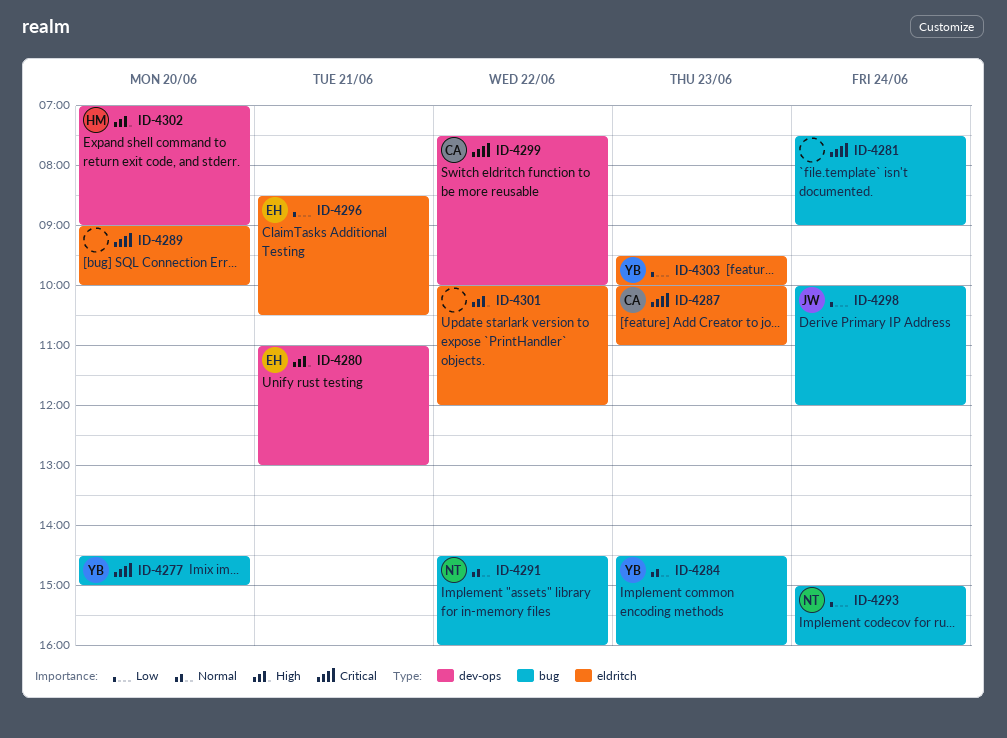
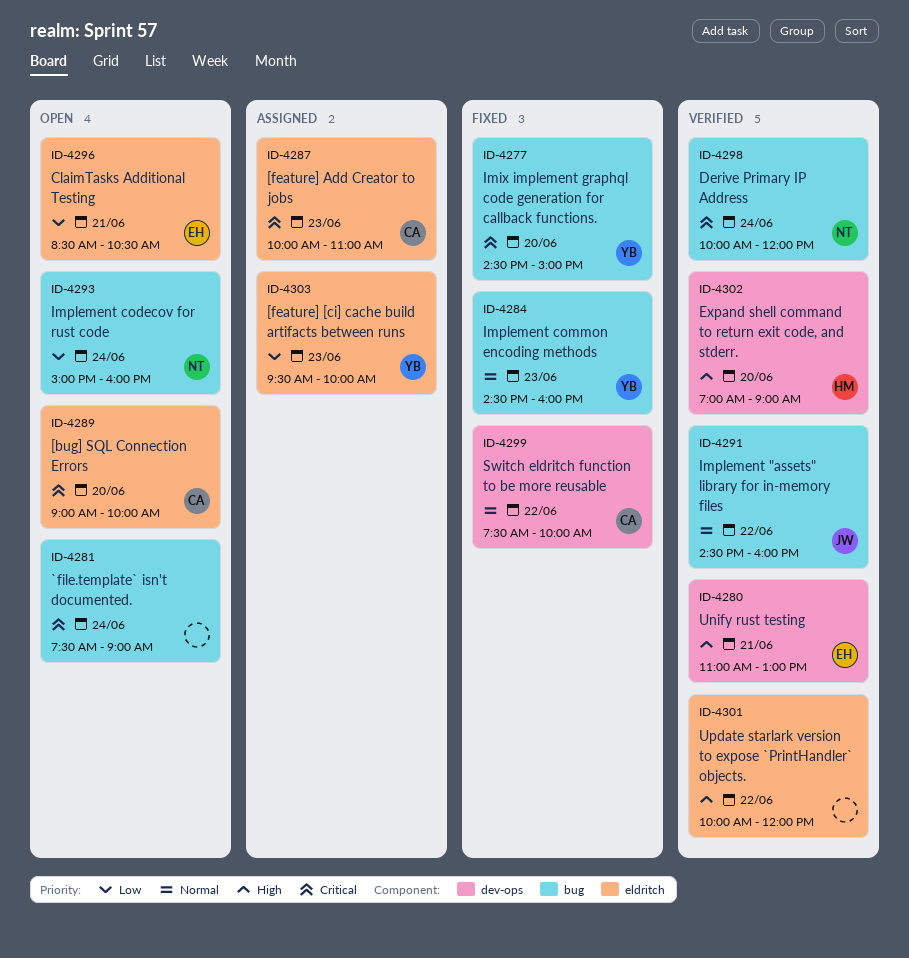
ID-4289, owner: none -> CA
ID-4291, owner: NT -> JW
ID-4298, owner: JW -> NT
ID-4298, priority: Low -> Critical
ID-4299, priority: Critical -> Normal

